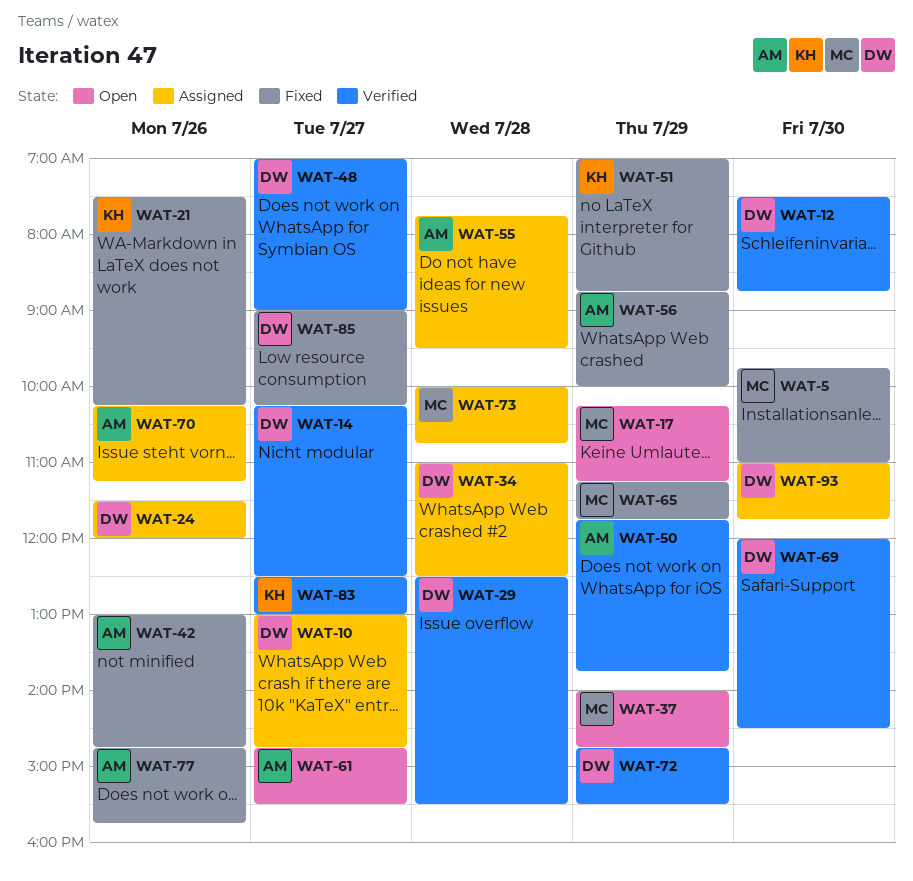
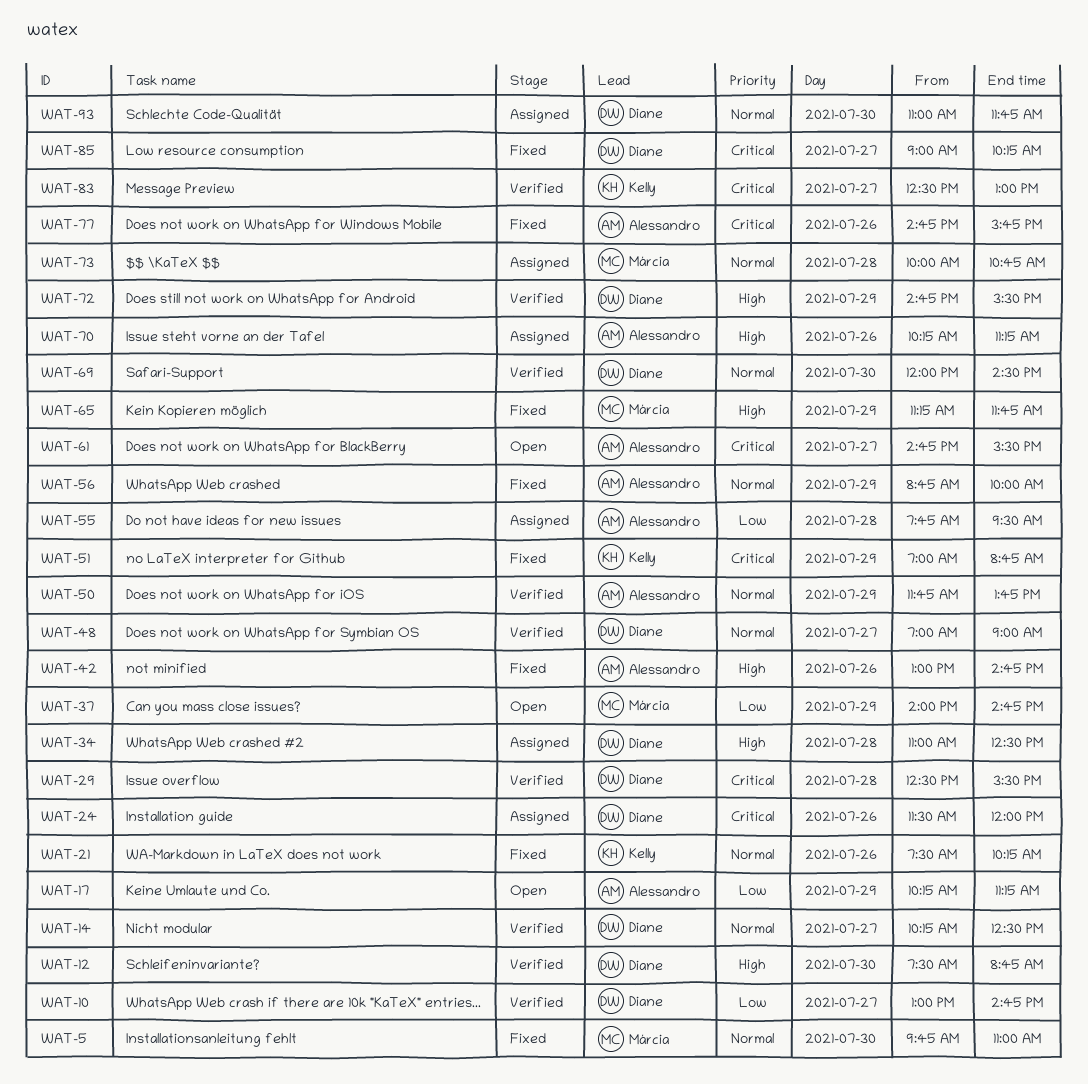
WAT-10, status: Assigned -> Verified
WAT-17, owner: Márcia -> Alessandro

